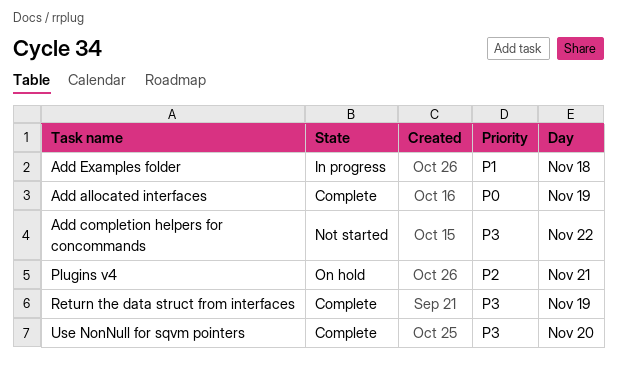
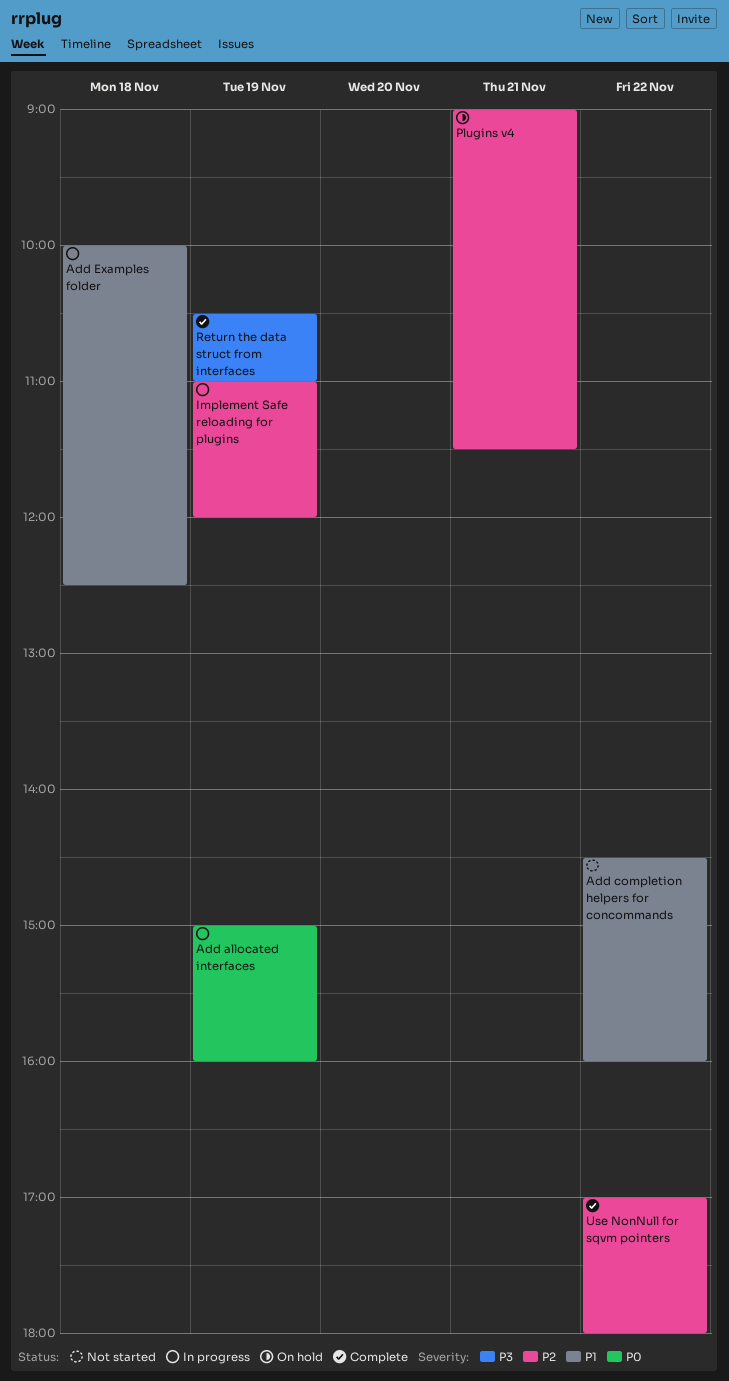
Add allocated interfaces, status: Complete -> In progress
Add completion helpers for concommands, priority: P3 -> P1
Implement Safe reloading for plugins: none -> present
Use NonNull for sqvm pointers, priority: P3 -> P2
Use NonNull for sqvm pointers, day: Nov 20 -> Nov 22

